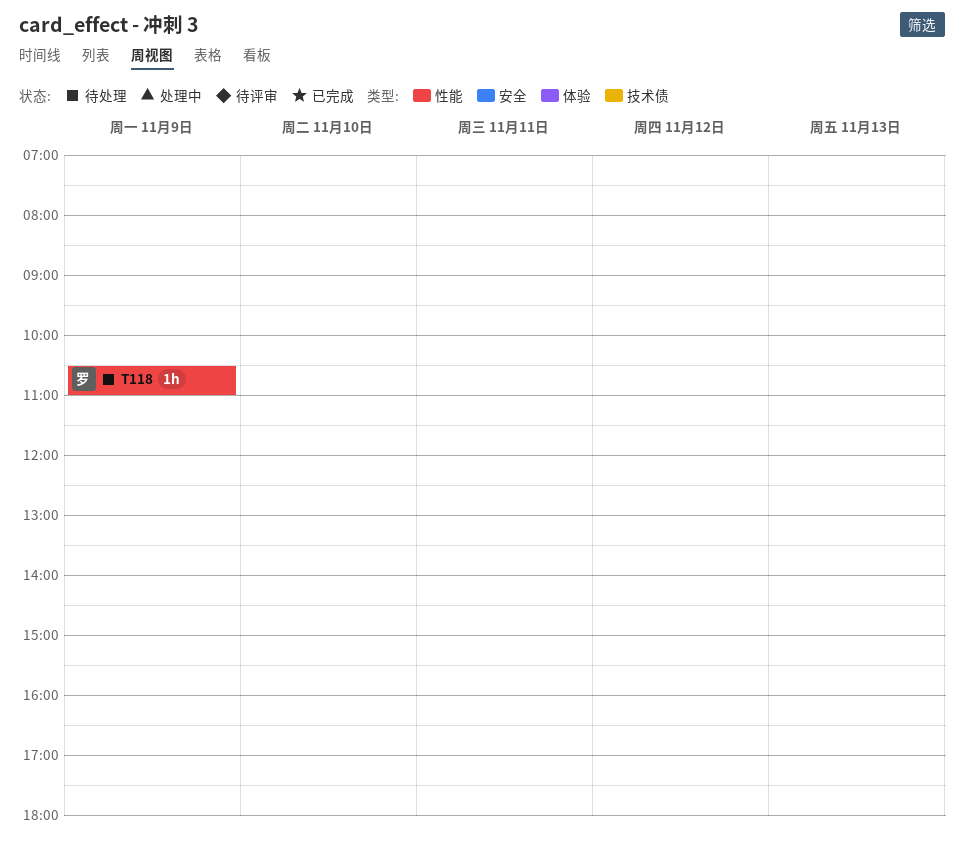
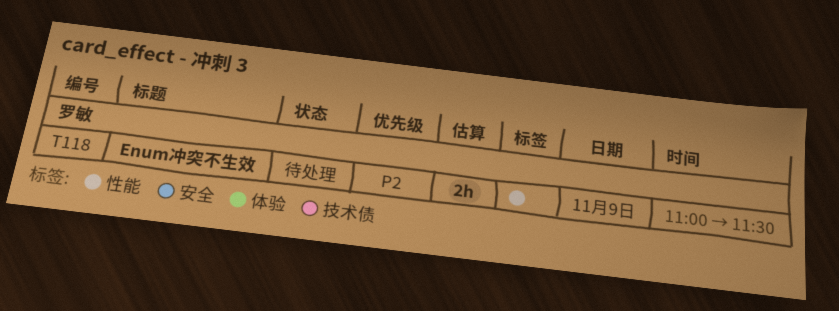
T118, estimate: 1h -> 2h
T118, begins: 10:30 -> 11:00
T118, ends: 11:00 -> 11:30

